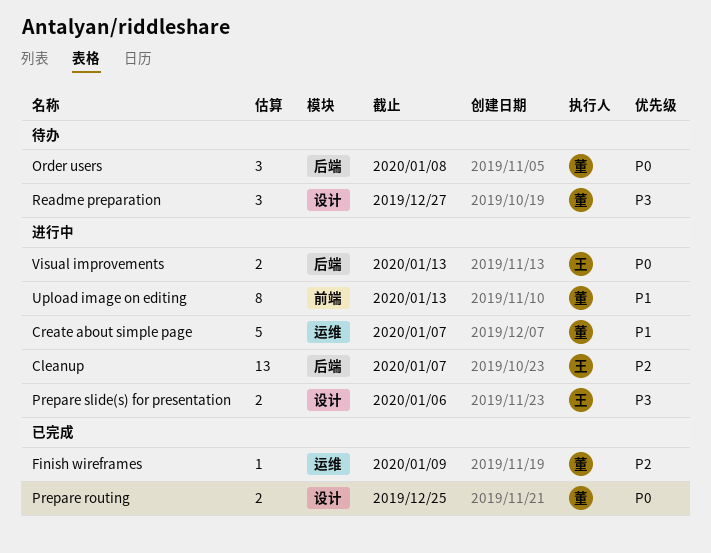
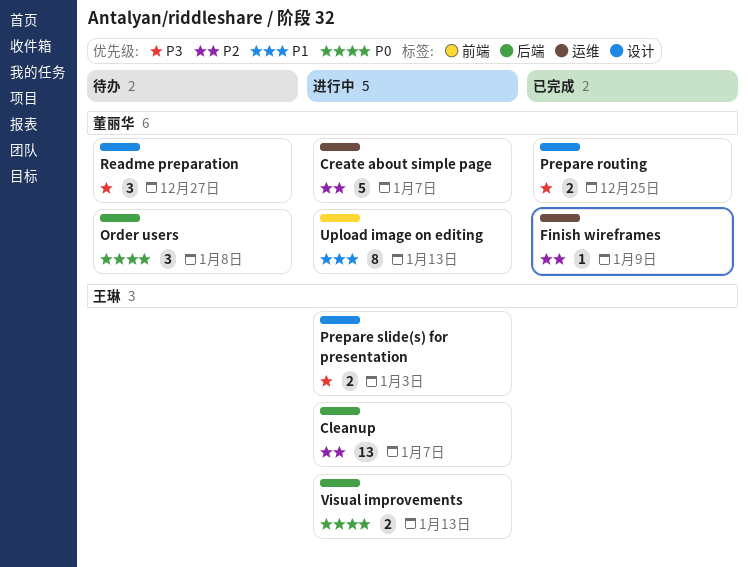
Create about simple page, priority: P1 -> P2
Prepare routing, priority: P0 -> P3
Prepare slide(s) for presentation, due: Jan 6 -> Jan 3

